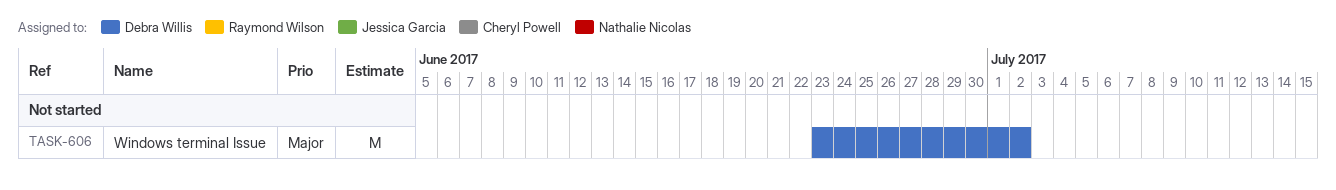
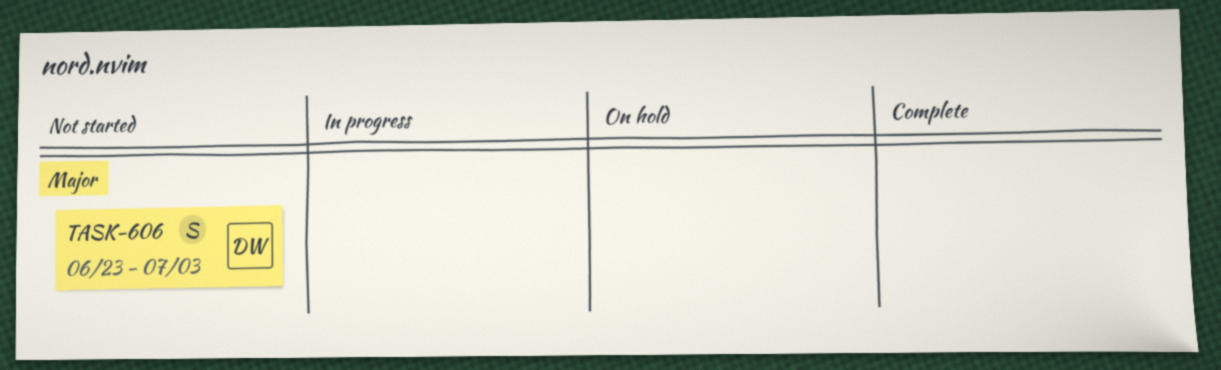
TASK-606, estimate: M -> S
TASK-606, due: Jul 2 -> Jul 3

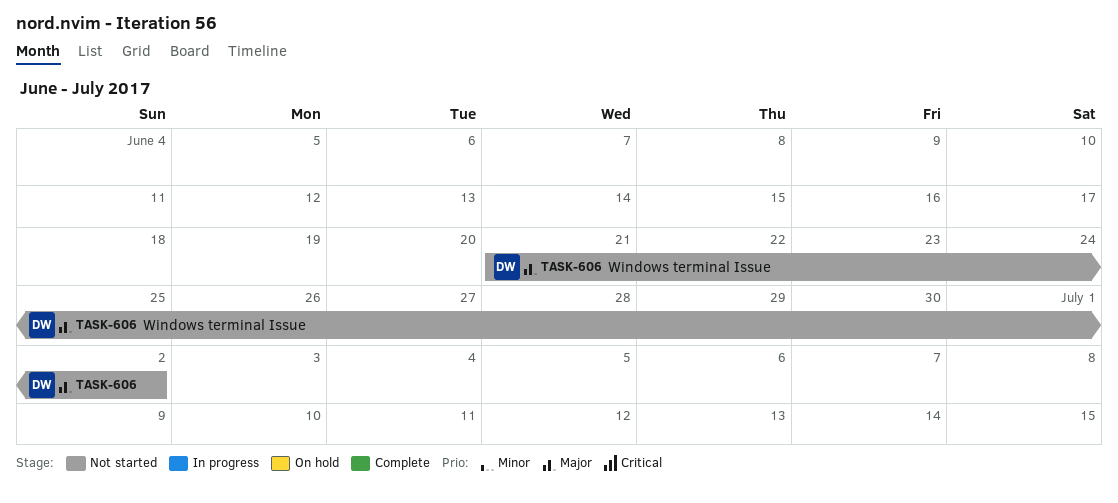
TASK-606, start: Jun 23 -> Jun 21
TASK-606, due: Jul 3 -> Jul 2

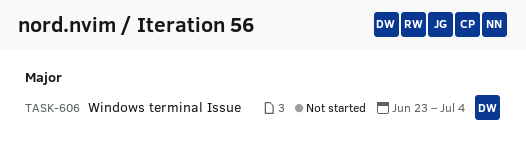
TASK-606, start: Jun 21 -> Jun 23
TASK-606, due: Jul 2 -> Jul 4

